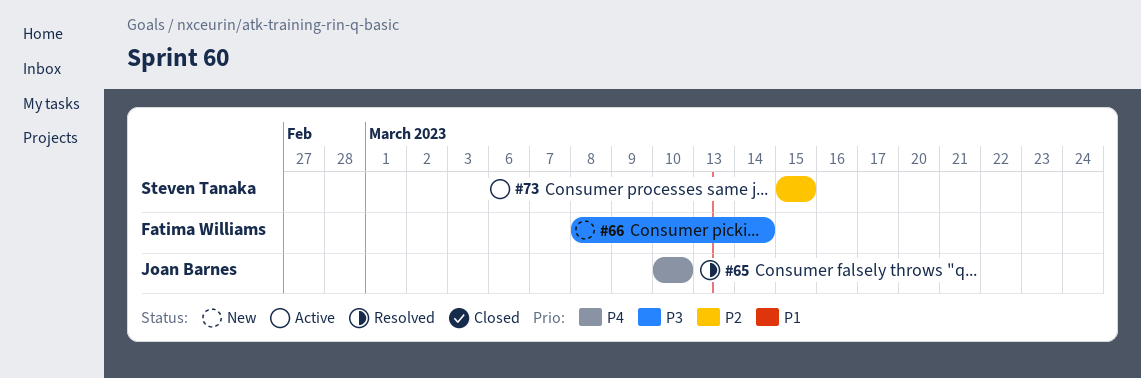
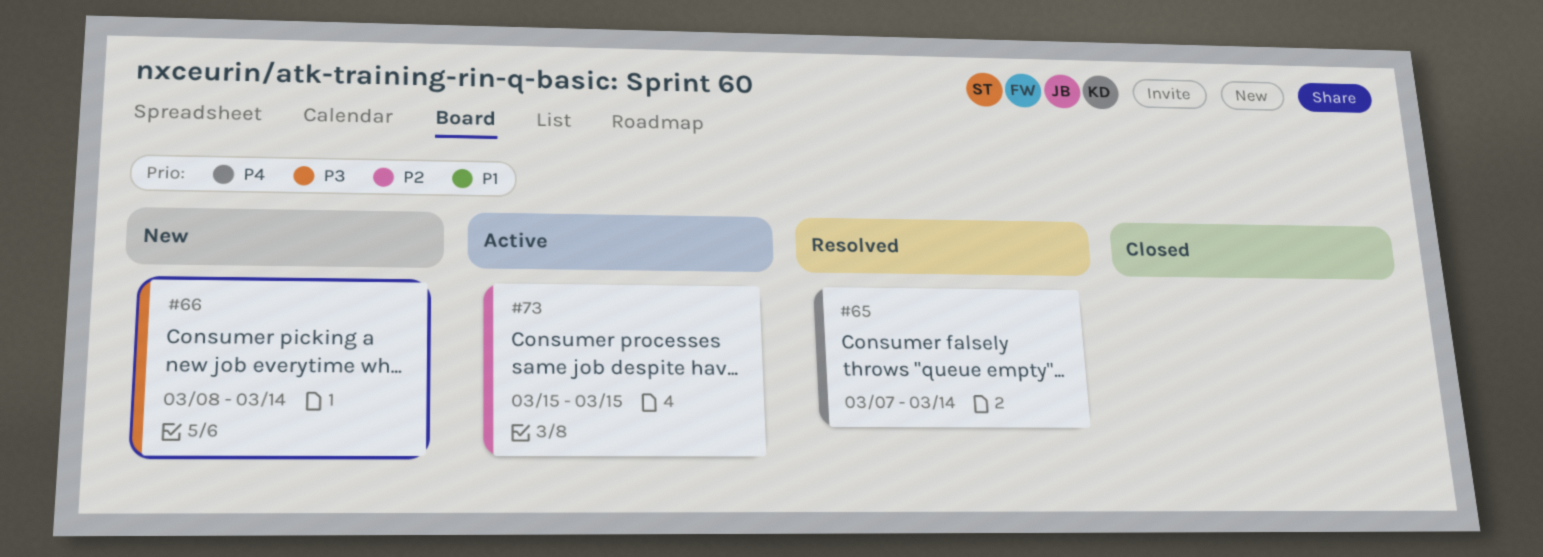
#65, start: Mar 10 -> Mar 7
#65, due: Mar 10 -> Mar 14

